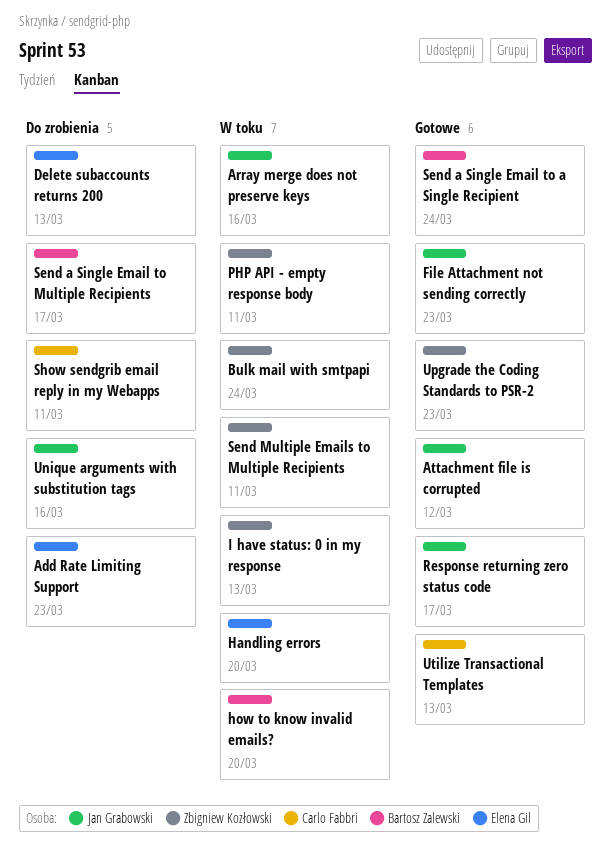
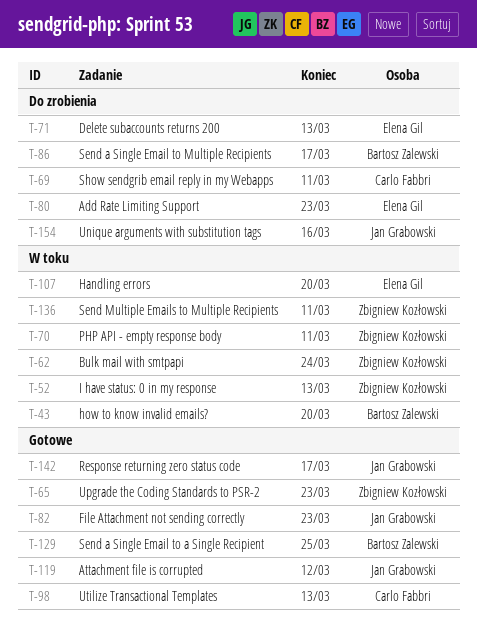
Array merge does not preserve keys: present -> none
Send a Single Email to a Single Recipient, due: Mar 24 -> Mar 25

